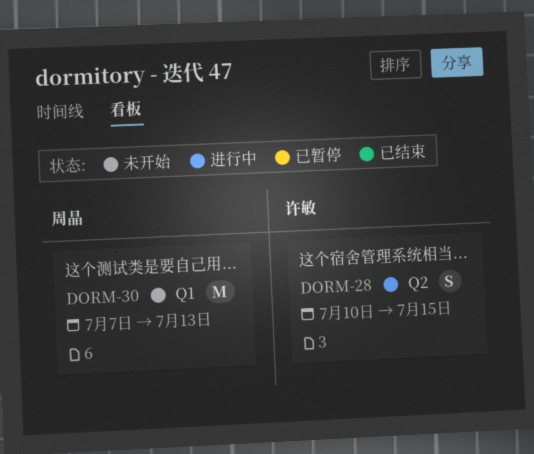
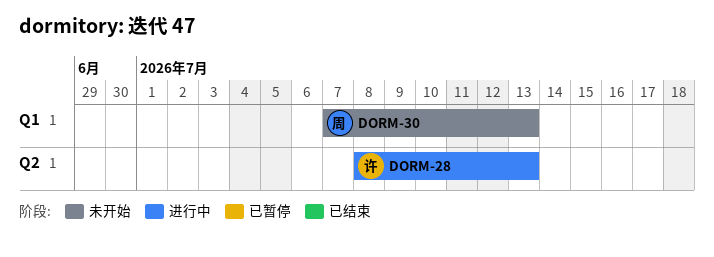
DORM-28, start: Jul 10 -> Jul 8
DORM-28, due: Jul 15 -> Jul 13

